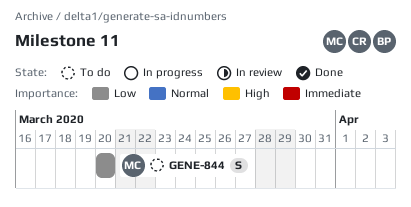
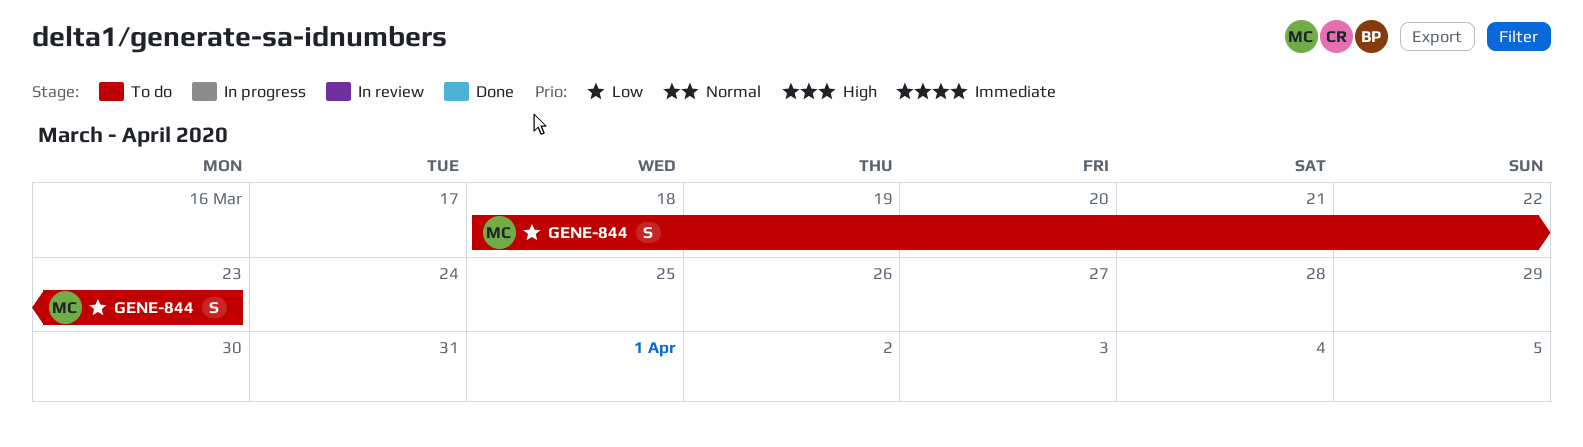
GENE-844, start: Mar 20 -> Mar 18
GENE-844, due: Mar 20 -> Mar 23

